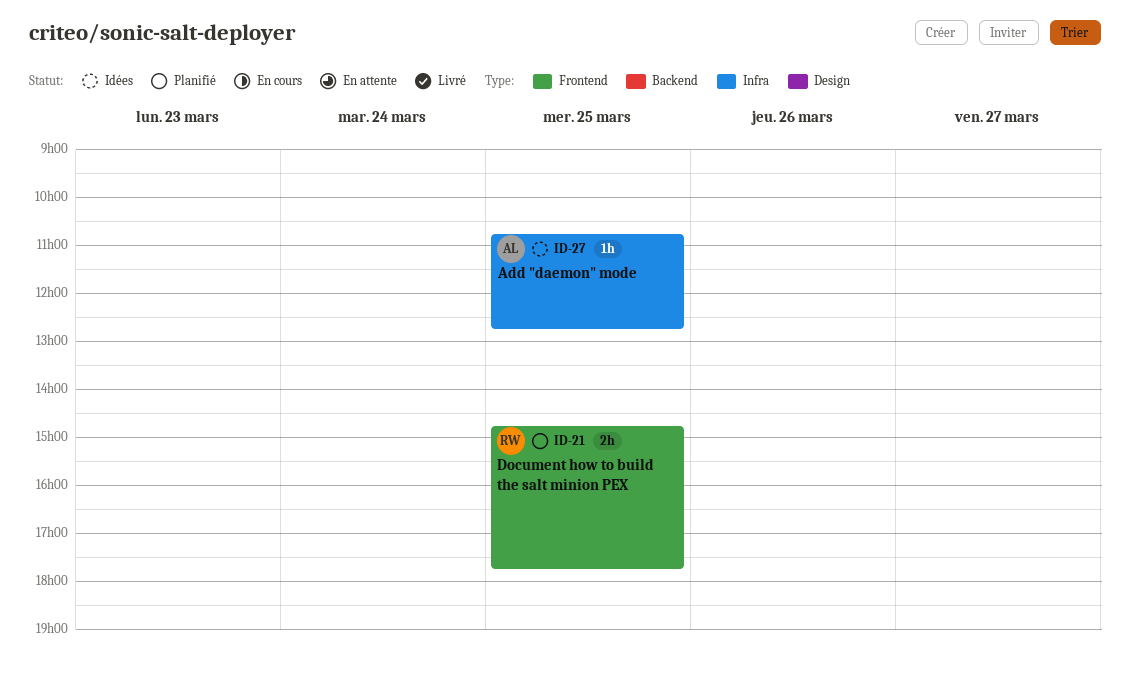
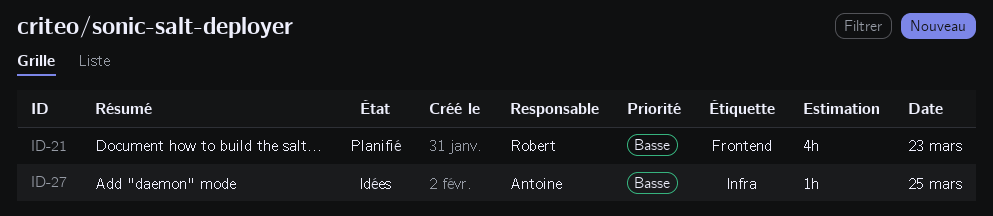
ID-21, estimate: 2h -> 4h
ID-21, day: Mar 25 -> Mar 23

